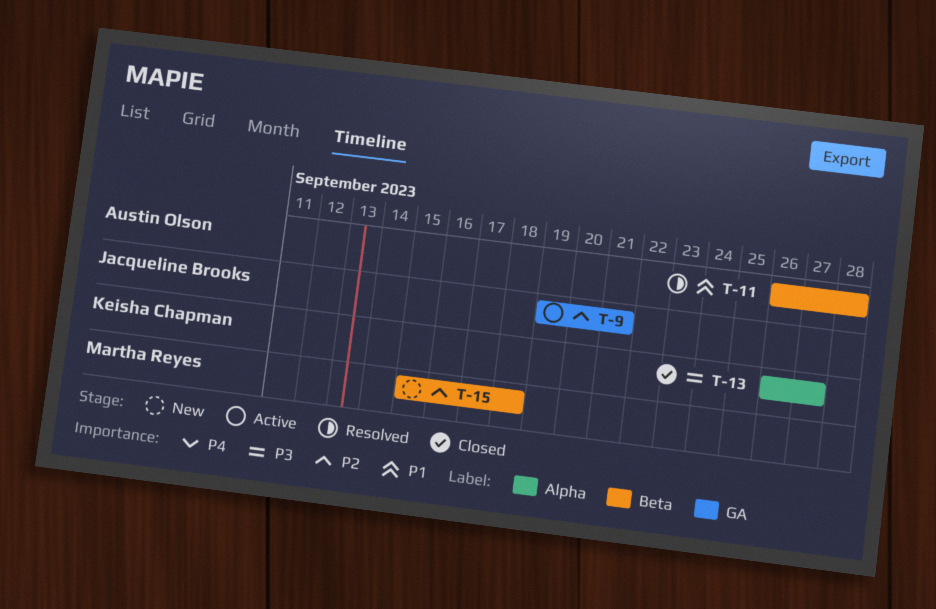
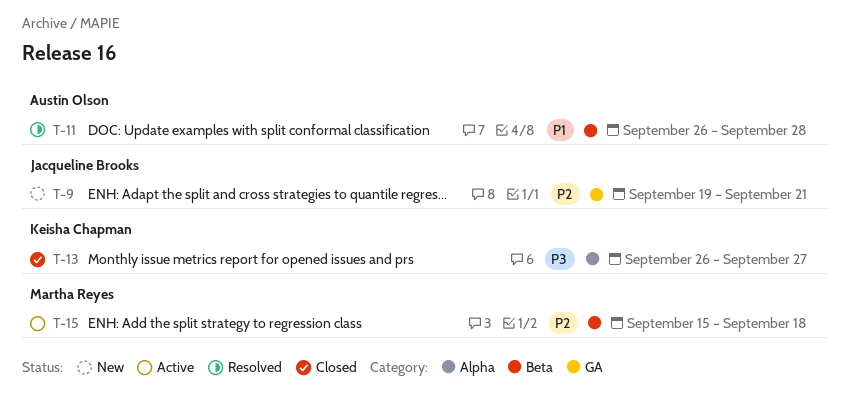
T-9, status: Active -> New
T-15, status: New -> Active

